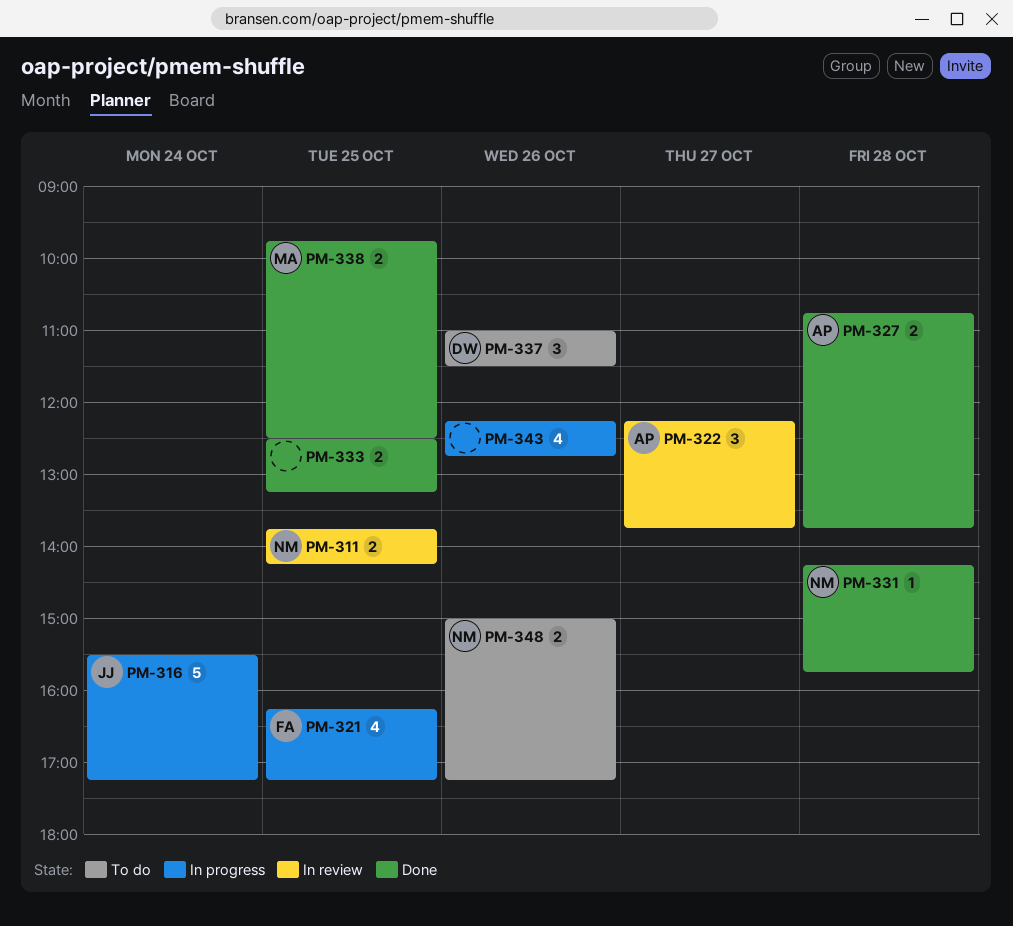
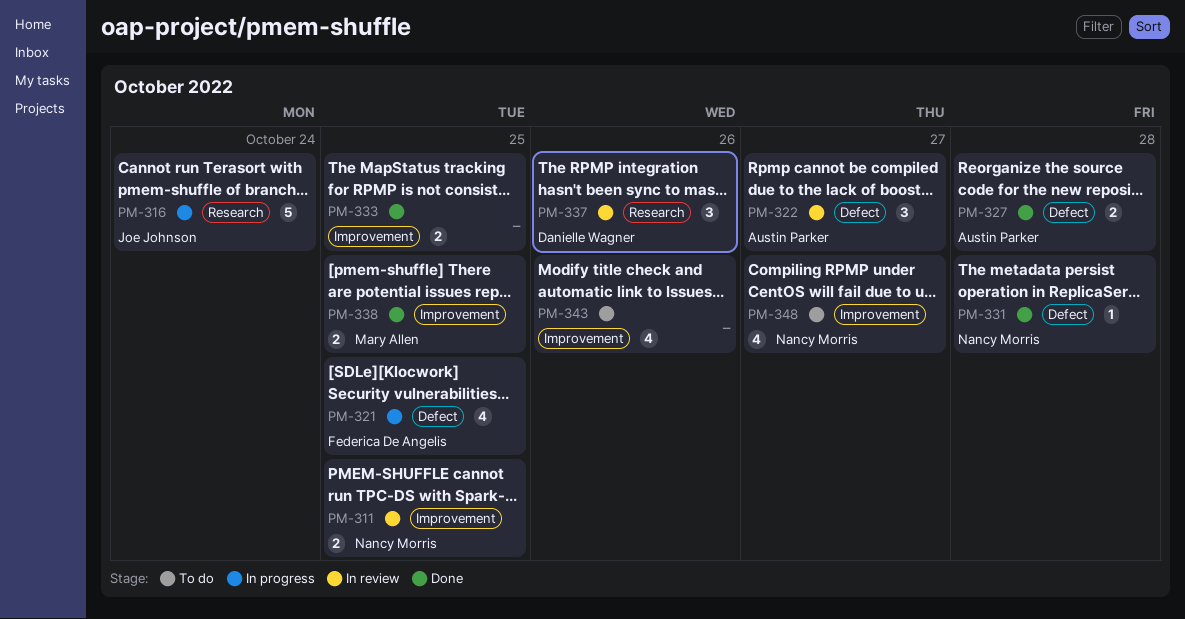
PM-337, status: To do -> In review
PM-343, status: In progress -> To do
PM-348, estimate: 2 -> 4
PM-348, day: Oct 26 -> Oct 27

